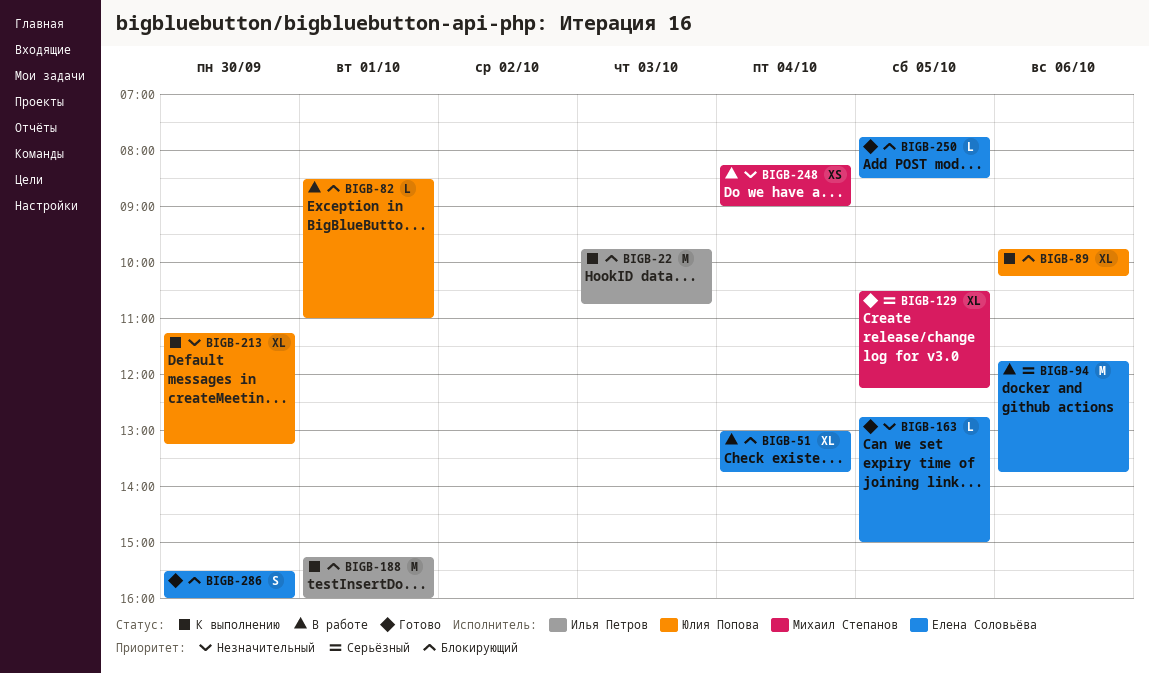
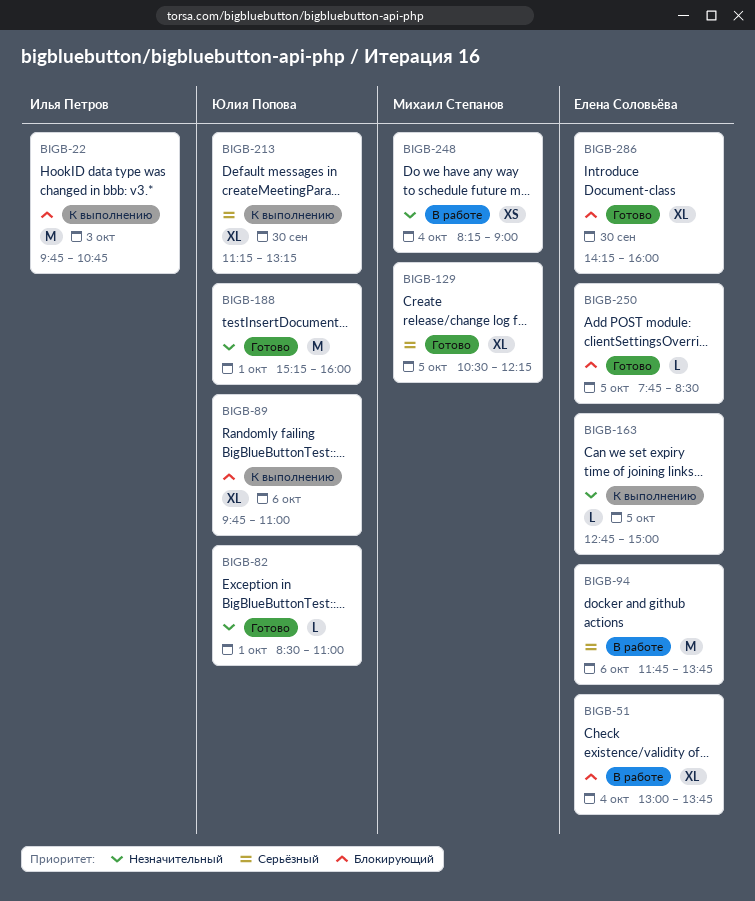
BIGB-82, status: В работе -> Готово
BIGB-82, priority: Блокирующий -> Незначительный
BIGB-89, ends: 10:15 -> 11:00
BIGB-163, status: Готово -> К выполнению
BIGB-188, status: К выполнению -> Готово
BIGB-188, owner: Илья Петров -> Юлия Попова
BIGB-188, priority: Блокирующий -> Незначительный
BIGB-213, priority: Незначительный -> Серьёзный
BIGB-286, estimate: S -> XL
BIGB-286, begins: 15:30 -> 14:15

